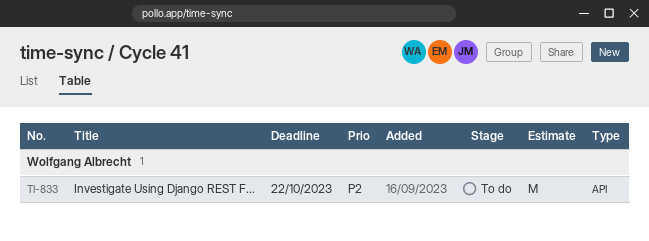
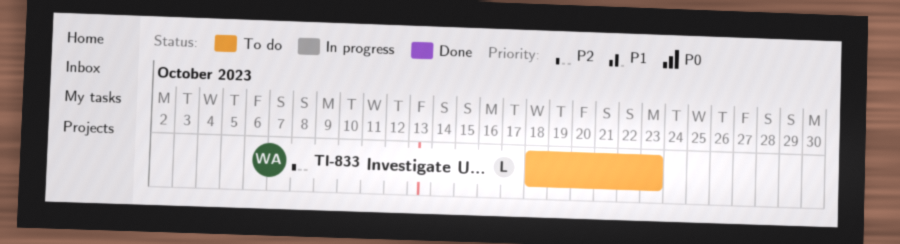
TI-833, estimate: M -> L
TI-833, due: Oct 22 -> Oct 23

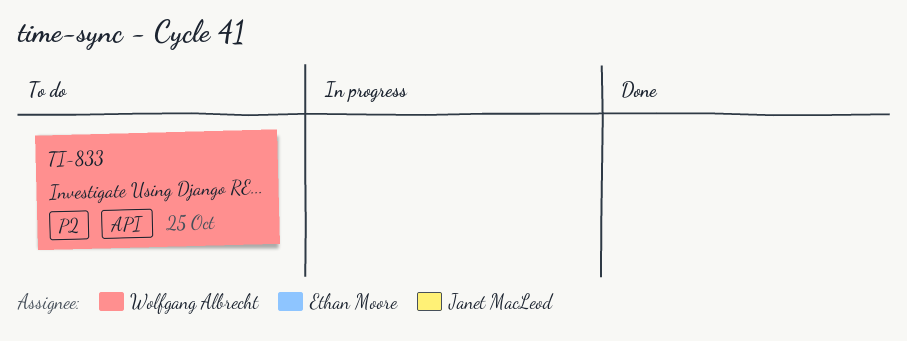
TI-833, due: Oct 23 -> Oct 25

